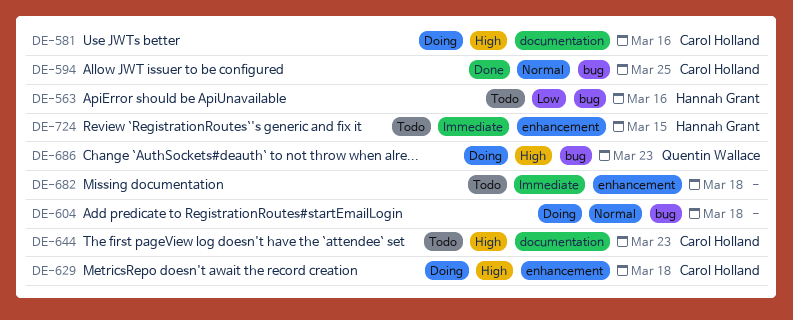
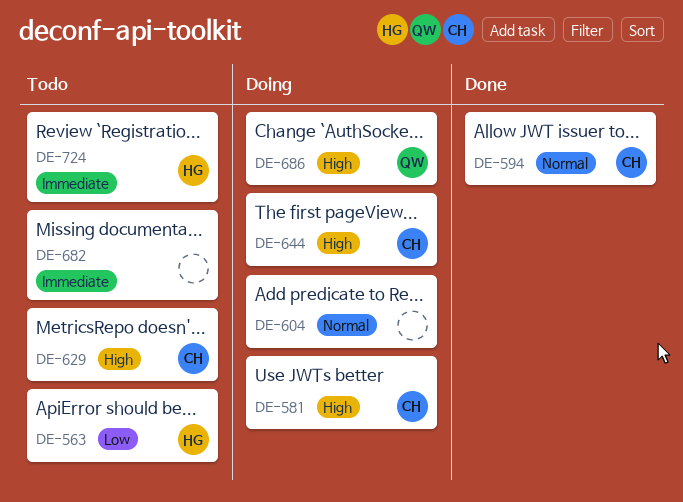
DE-629, status: Doing -> Todo
DE-644, status: Todo -> Doing

